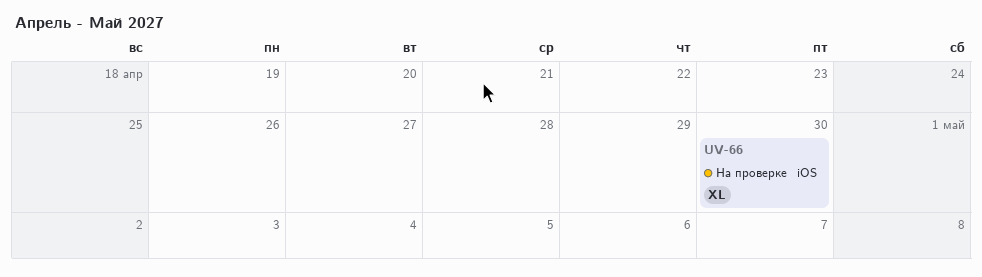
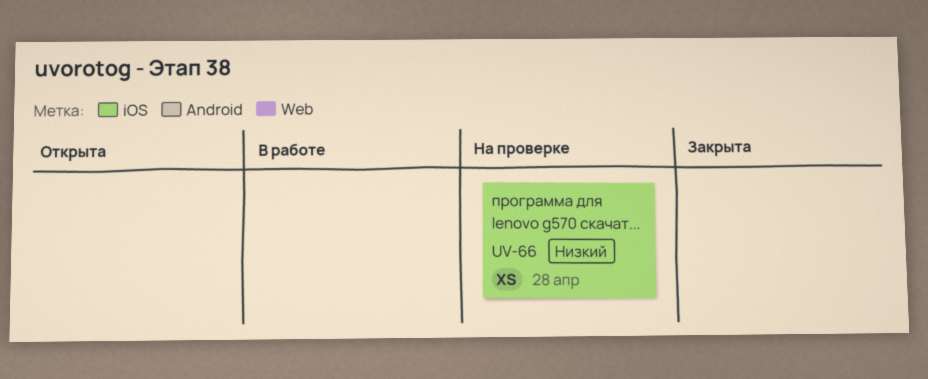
UV-66, estimate: XL -> XS
UV-66, due: Apr 30 -> Apr 28

